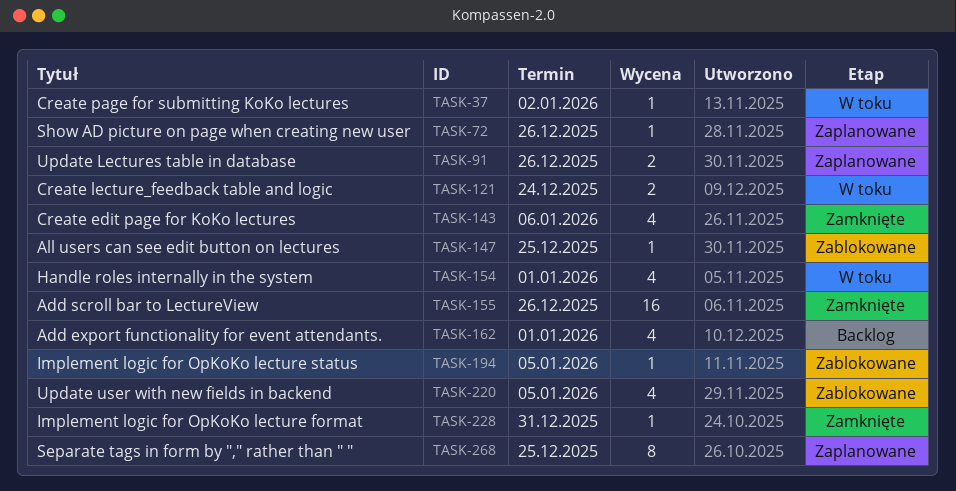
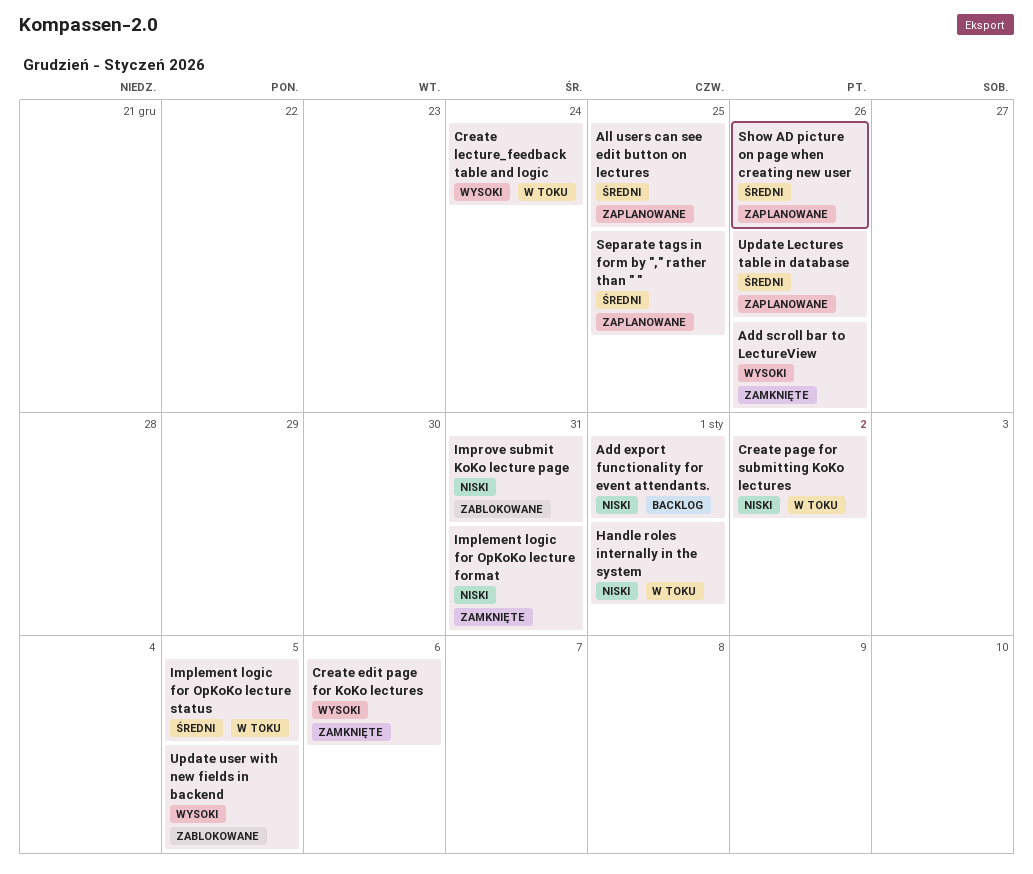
All users can see edit button on lectures, status: Zablokowane -> Zaplanowane
Implement logic for OpKoKo lecture status, status: Zablokowane -> W toku
Improve submit KoKo lecture page: none -> present

